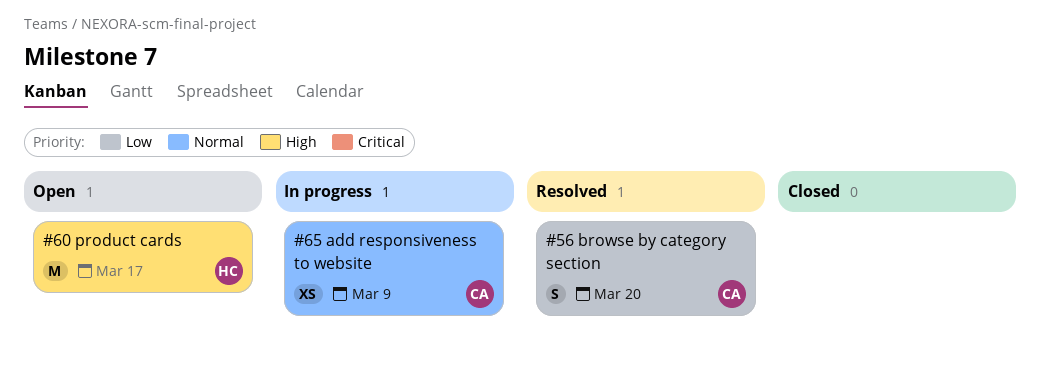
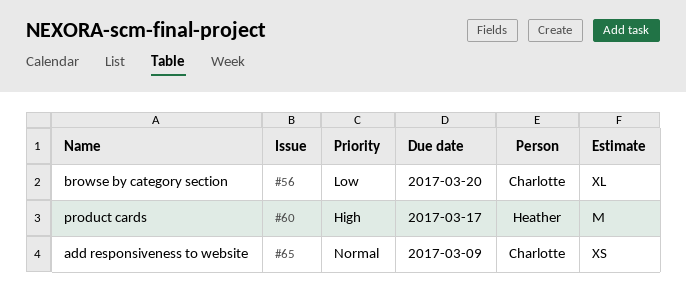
#56, estimate: S -> XL

